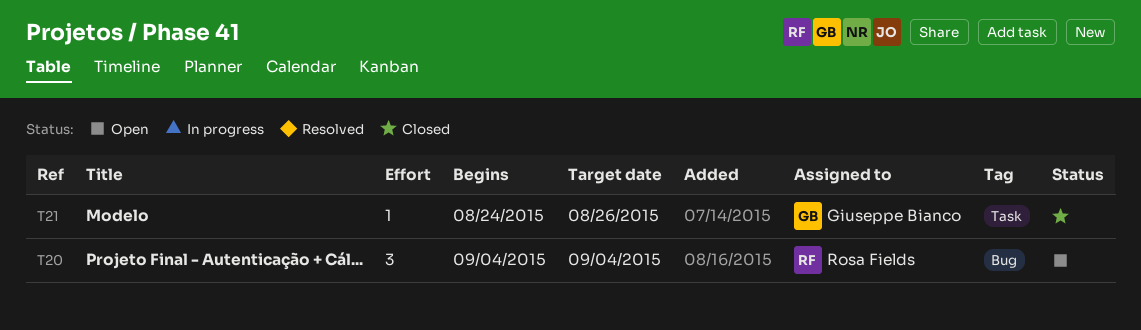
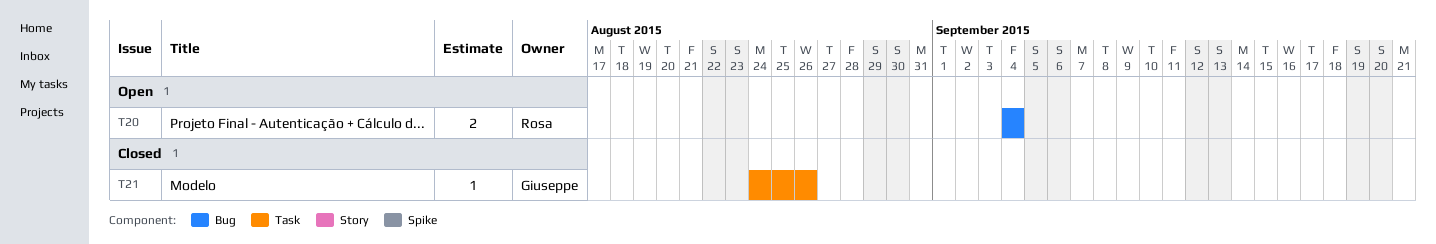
T20, estimate: 3 -> 2

